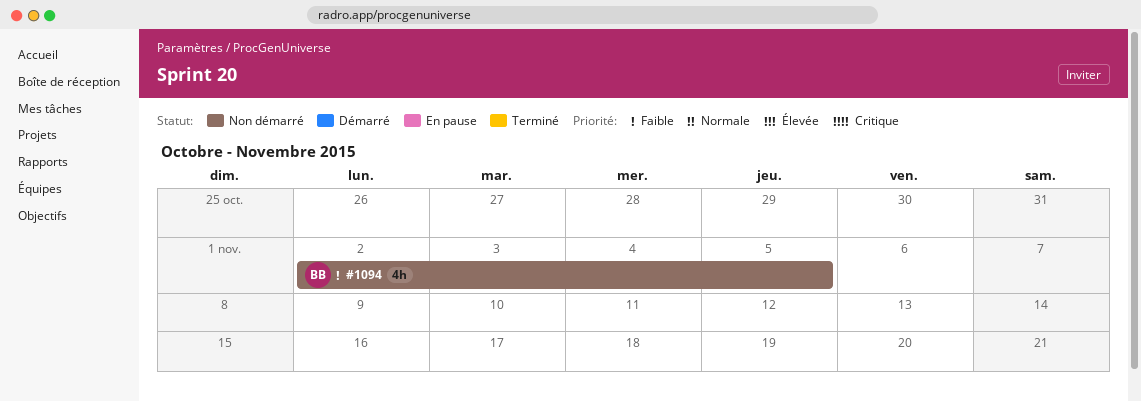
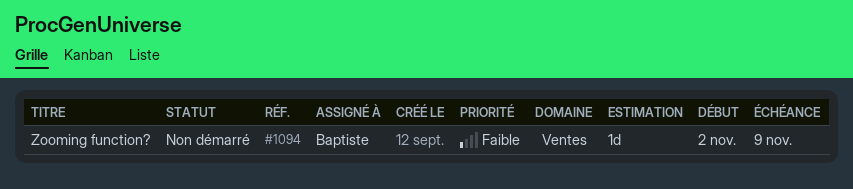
#1094, estimate: 4h -> 1d
#1094, due: Nov 5 -> Nov 9

